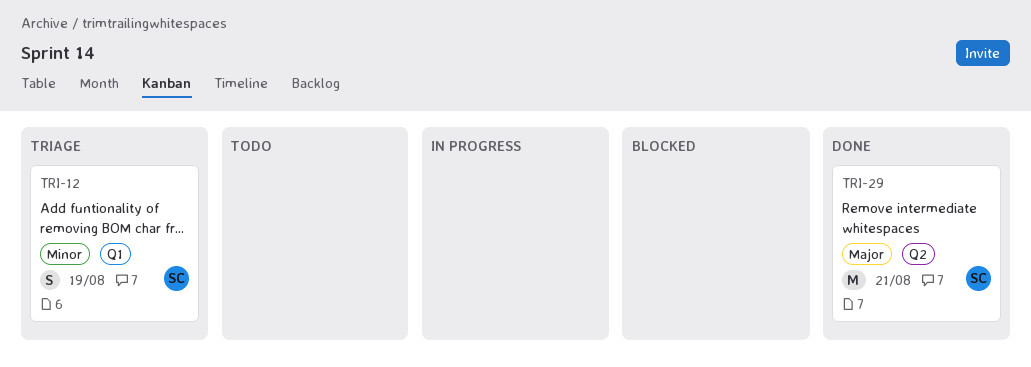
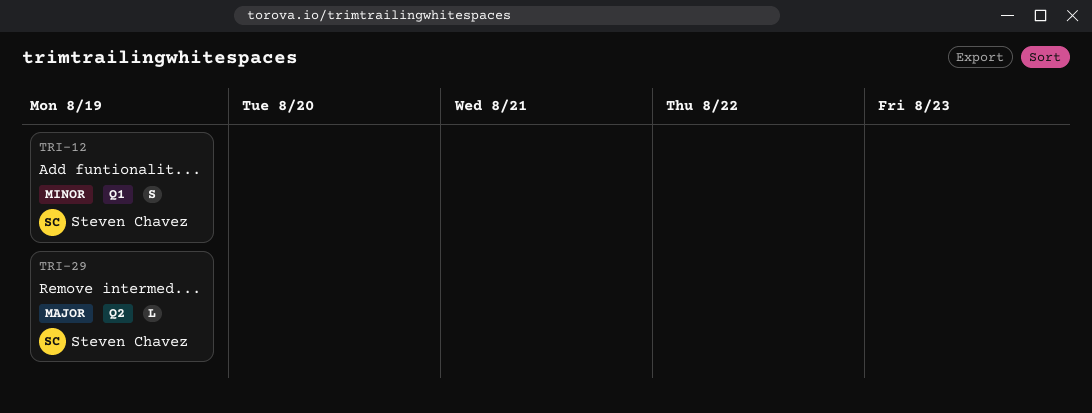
TRI-29, estimate: M -> L
TRI-29, due: Aug 21 -> Aug 19

